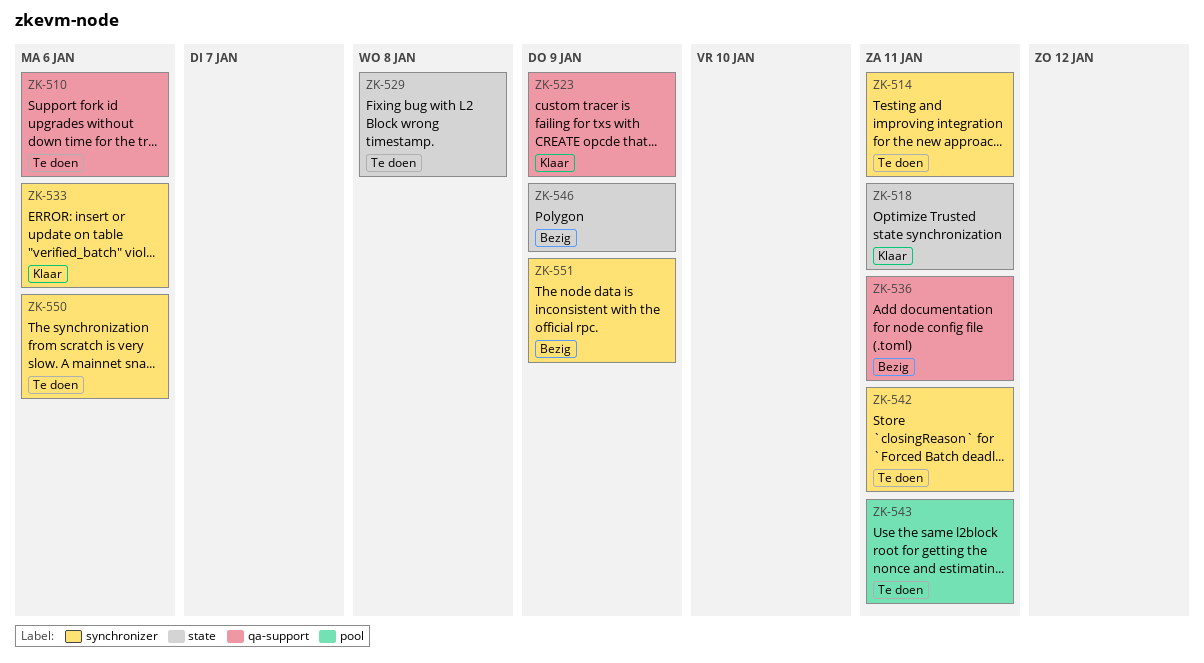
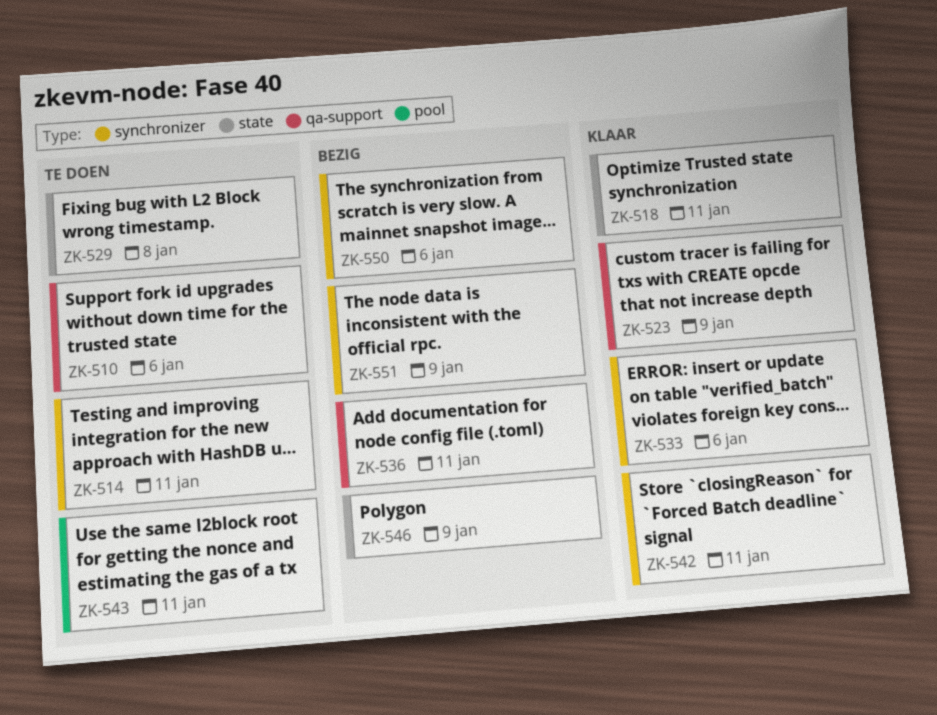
ZK-542, status: Te doen -> Klaar
ZK-550, status: Te doen -> Bezig

